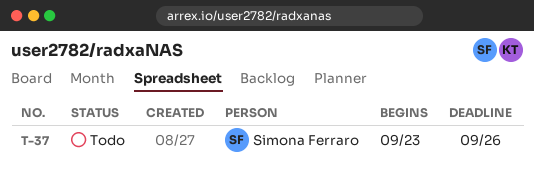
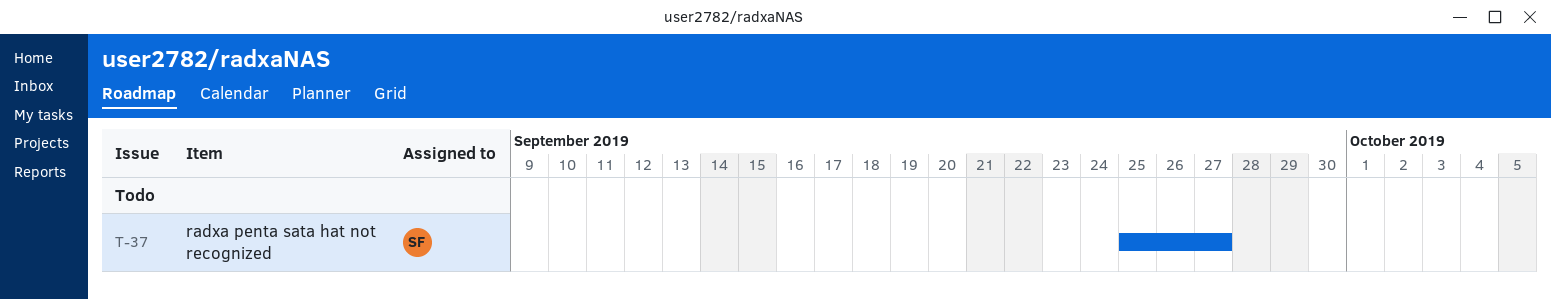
T-37, start: Sep 23 -> Sep 25
T-37, due: Sep 26 -> Sep 27

